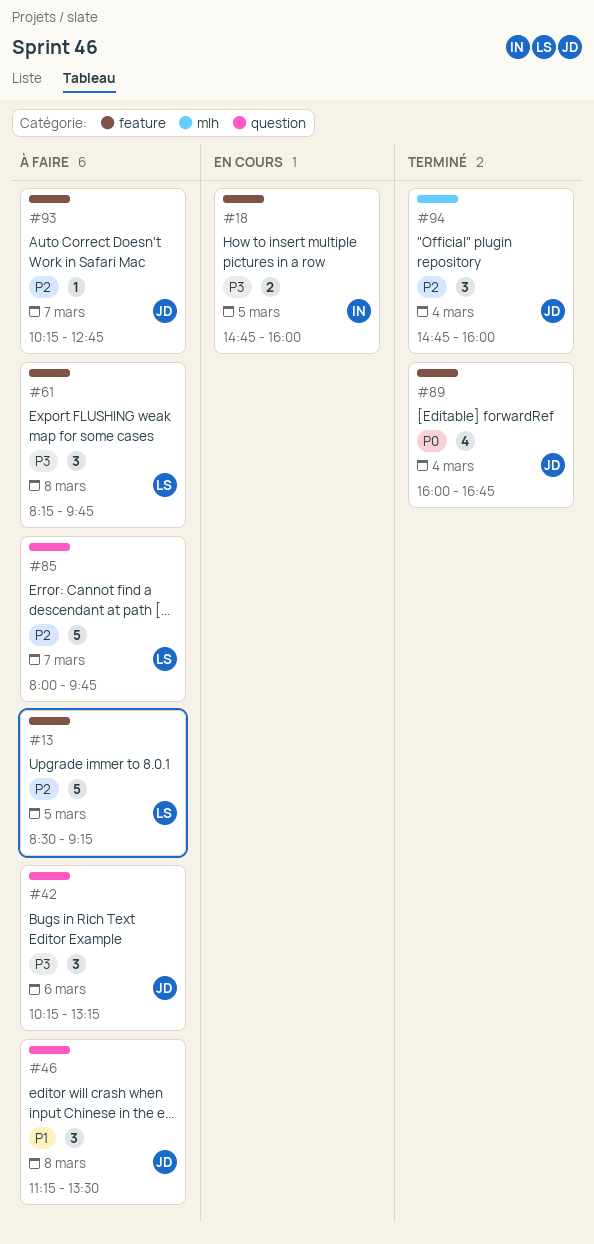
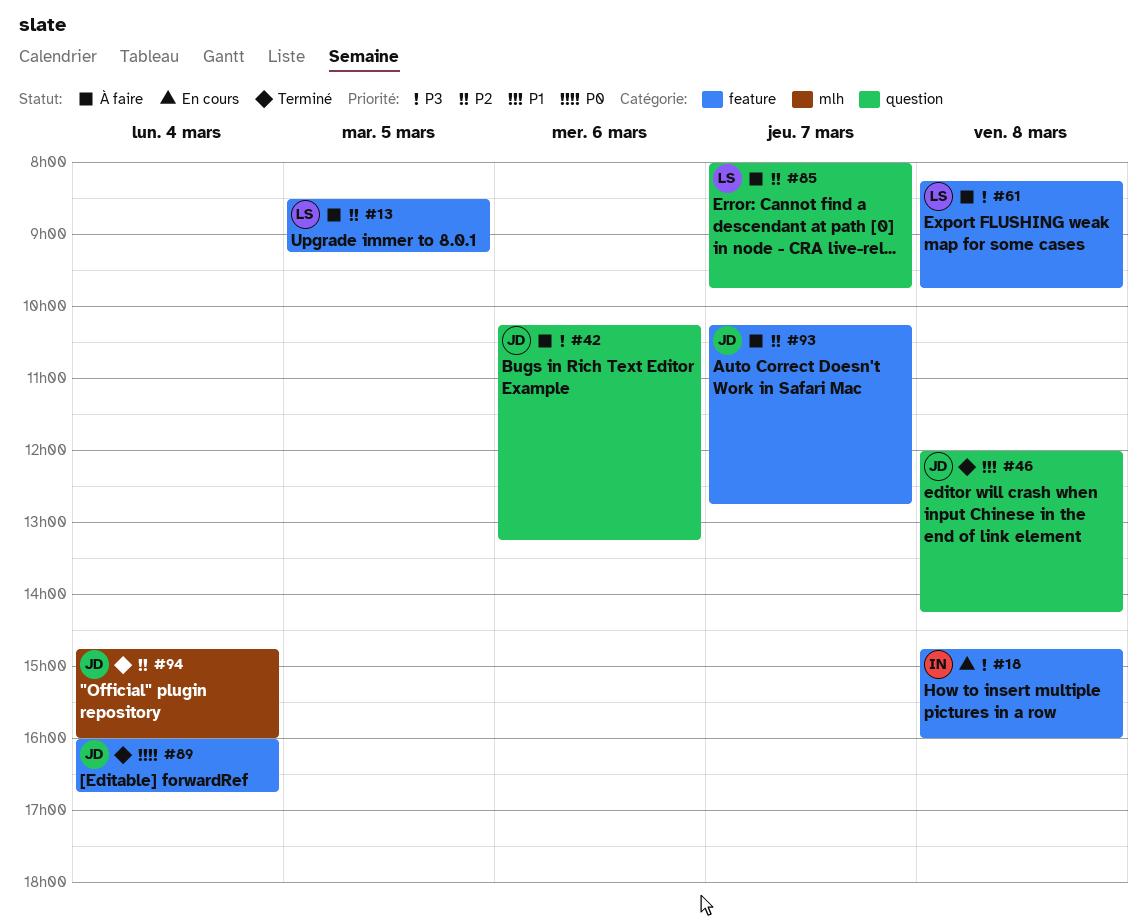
#18, day: Mar 5 -> Mar 8
#46, status: À faire -> Terminé
#46, begins: 11:15 -> 12:00
#46, ends: 13:30 -> 14:15

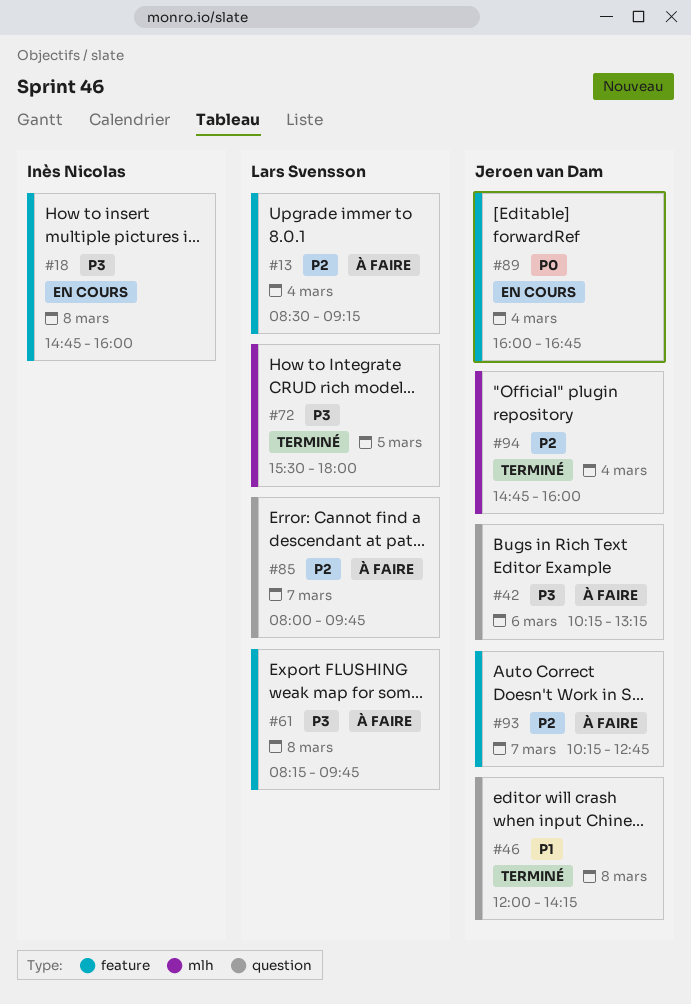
#13, day: Mar 5 -> Mar 4
#72: none -> present
#89, status: Terminé -> En cours

